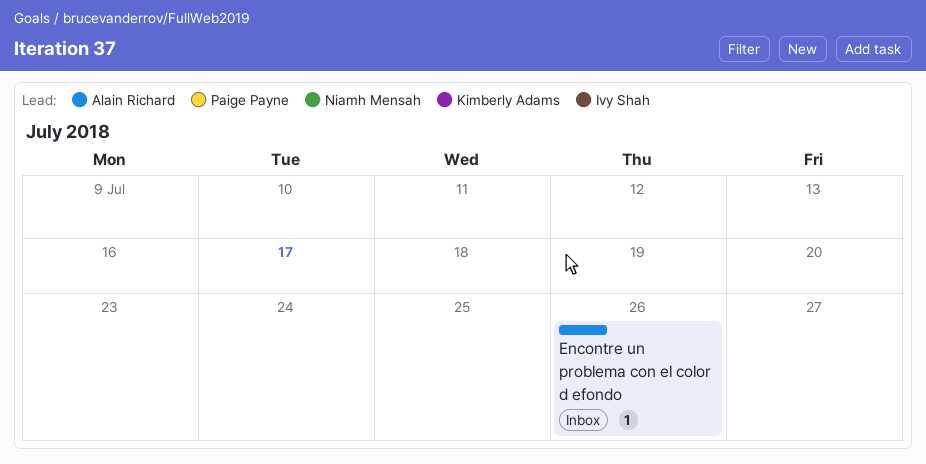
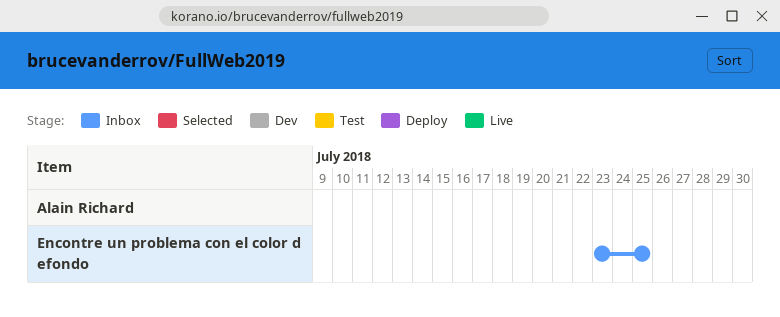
Encontre un problema con el color d efondo, due: Jul 26 -> Jul 25

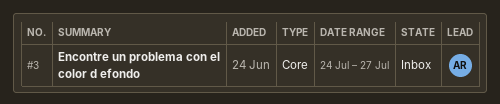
Encontre un problema con el color d efondo, start: Jul 23 -> Jul 24
Encontre un problema con el color d efondo, due: Jul 25 -> Jul 27

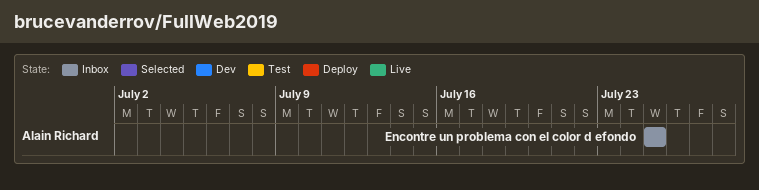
Encontre un problema con el color d efondo, start: Jul 24 -> Jul 25
Encontre un problema con el color d efondo, due: Jul 27 -> Jul 25

